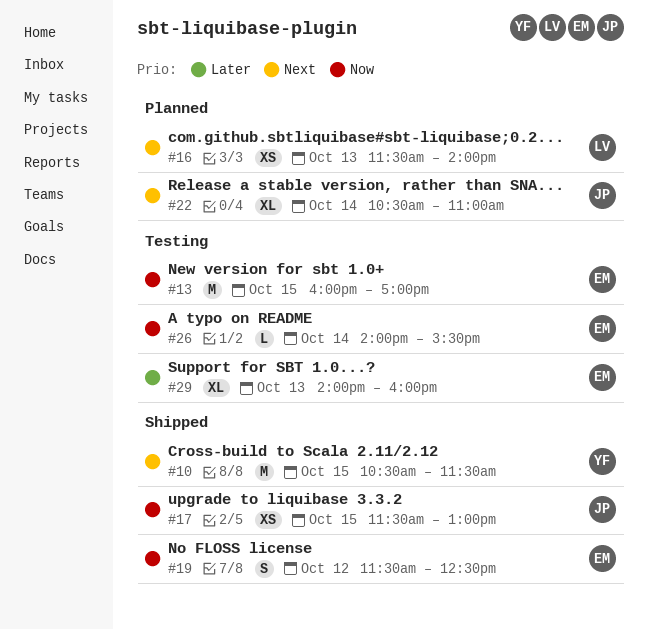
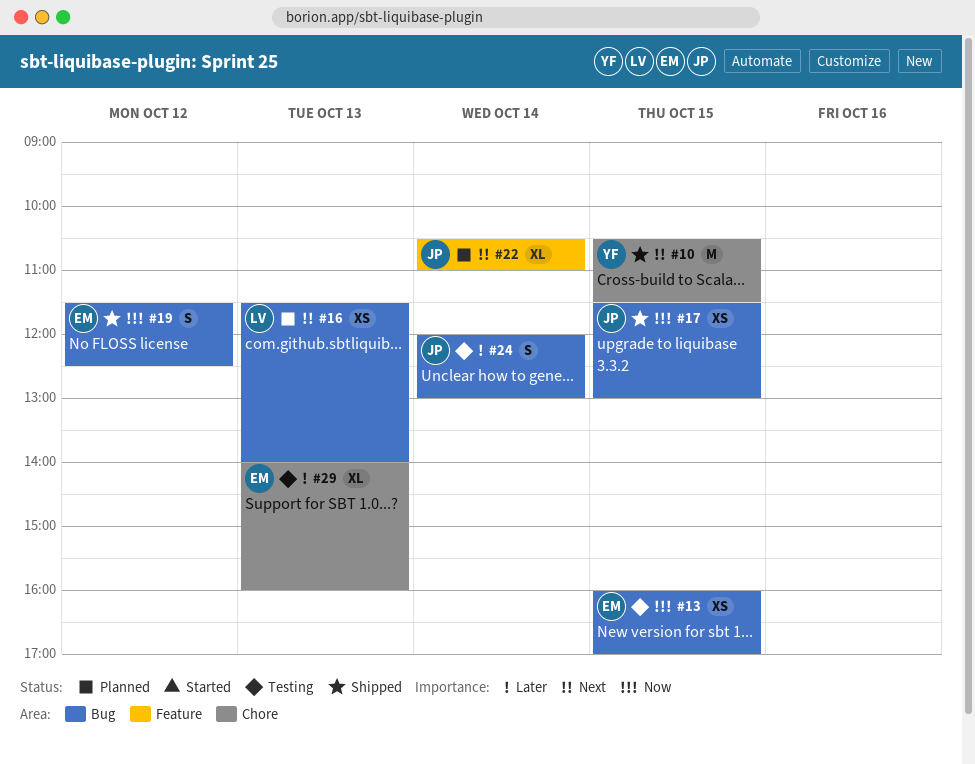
#13, estimate: M -> XS
#24: none -> present
#26: present -> none

